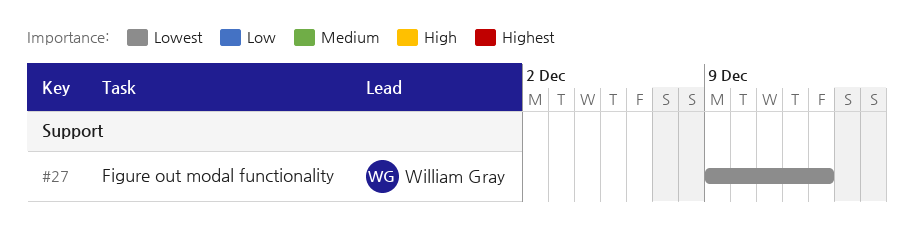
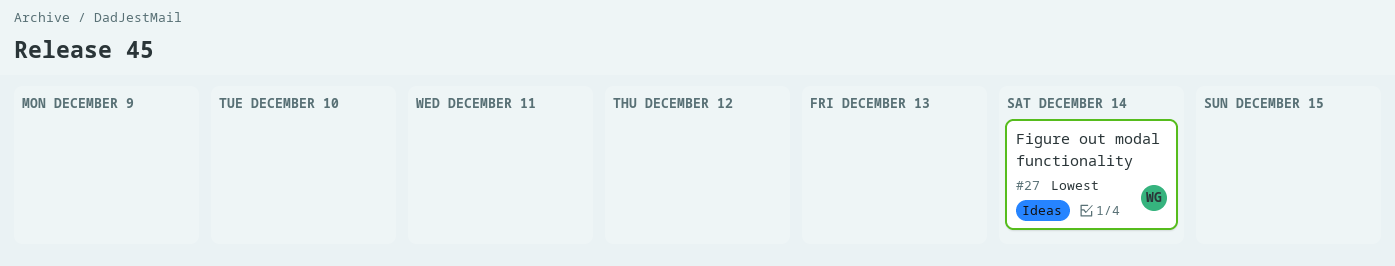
#27, due: Dec 13 -> Dec 14

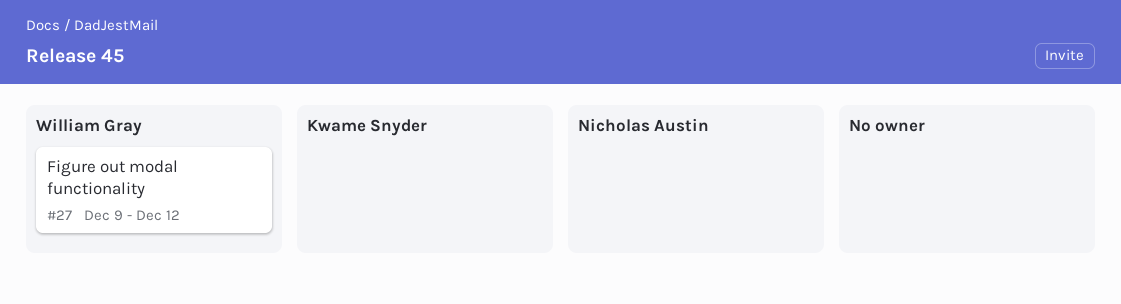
#27, due: Dec 14 -> Dec 12

